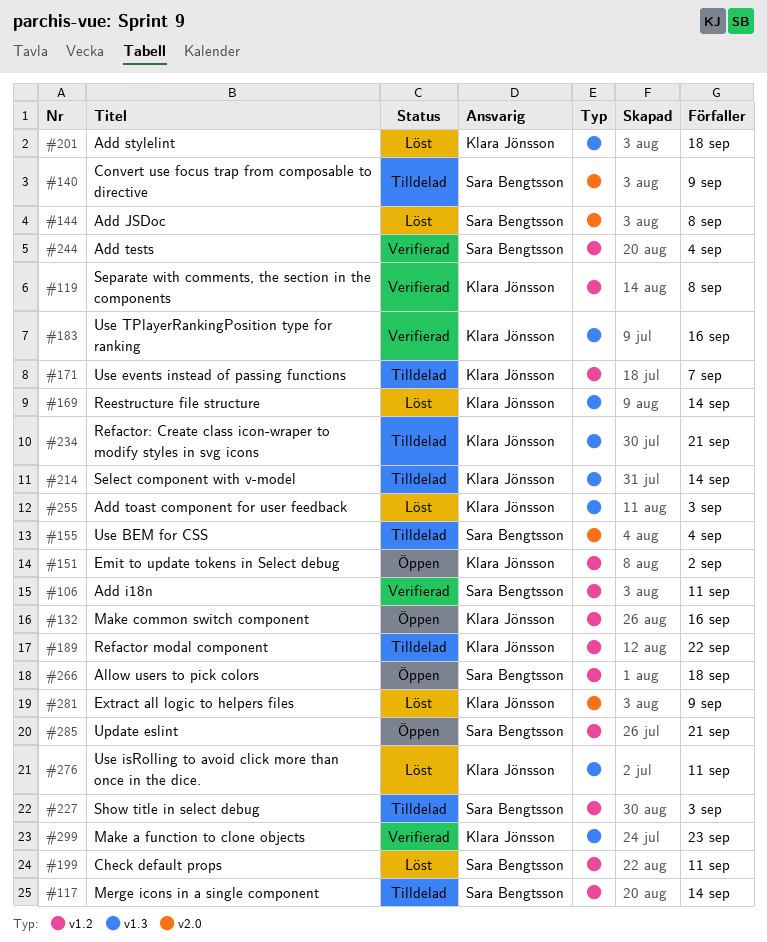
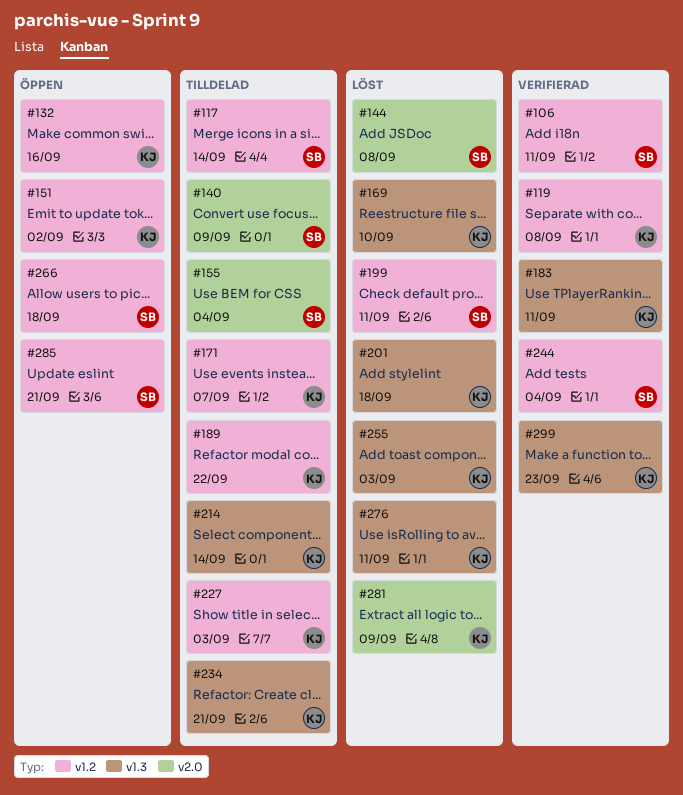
#169, due: Sep 14 -> Sep 10
#183, due: Sep 16 -> Sep 11
#227, owner: Sara Bengtsson -> Klara Jönsson

